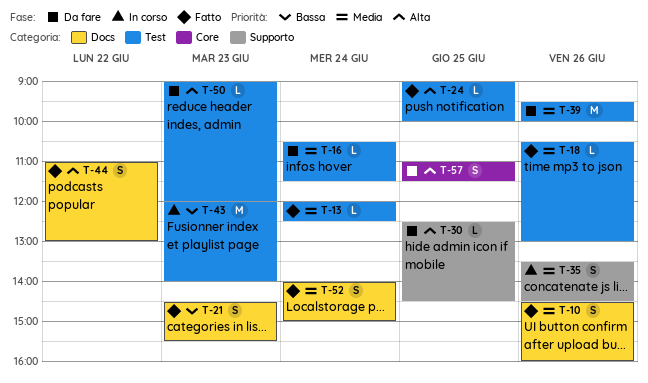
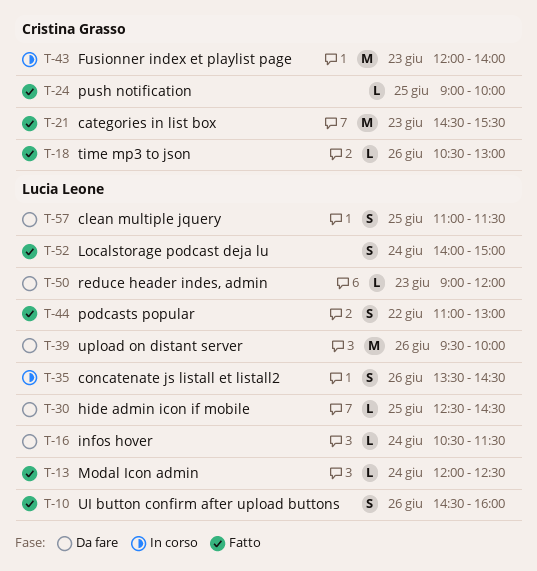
T-21, estimate: S -> M

